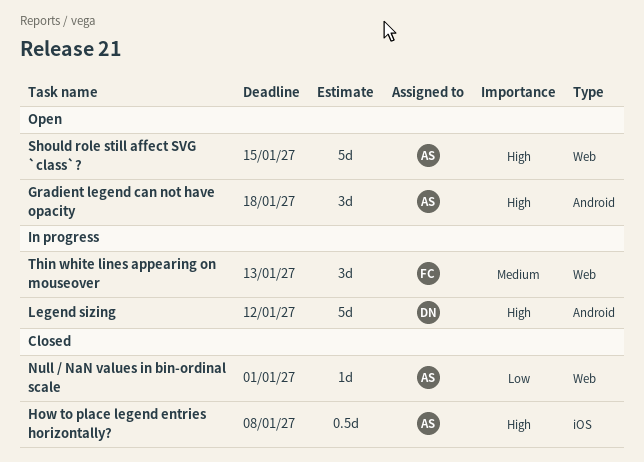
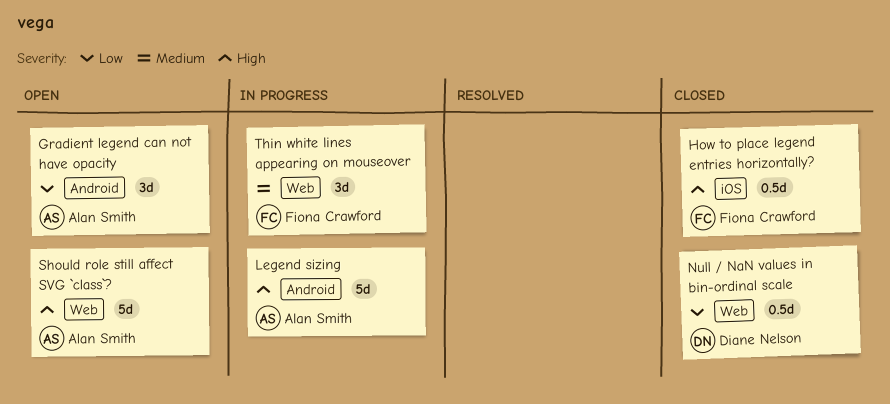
Gradient legend can not have opacity, priority: High -> Low
How to place legend entries horizontally?, owner: Alan Smith -> Fiona Crawford
Legend sizing, owner: Diane Nelson -> Alan Smith
Null / NaN values in bin-ordinal scale, owner: Alan Smith -> Diane Nelson
Null / NaN values in bin-ordinal scale, estimate: 1d -> 0.5d

